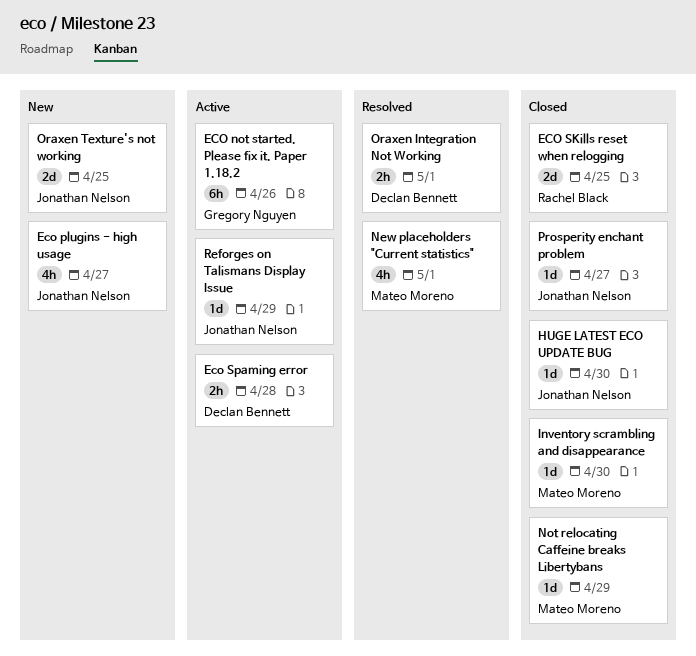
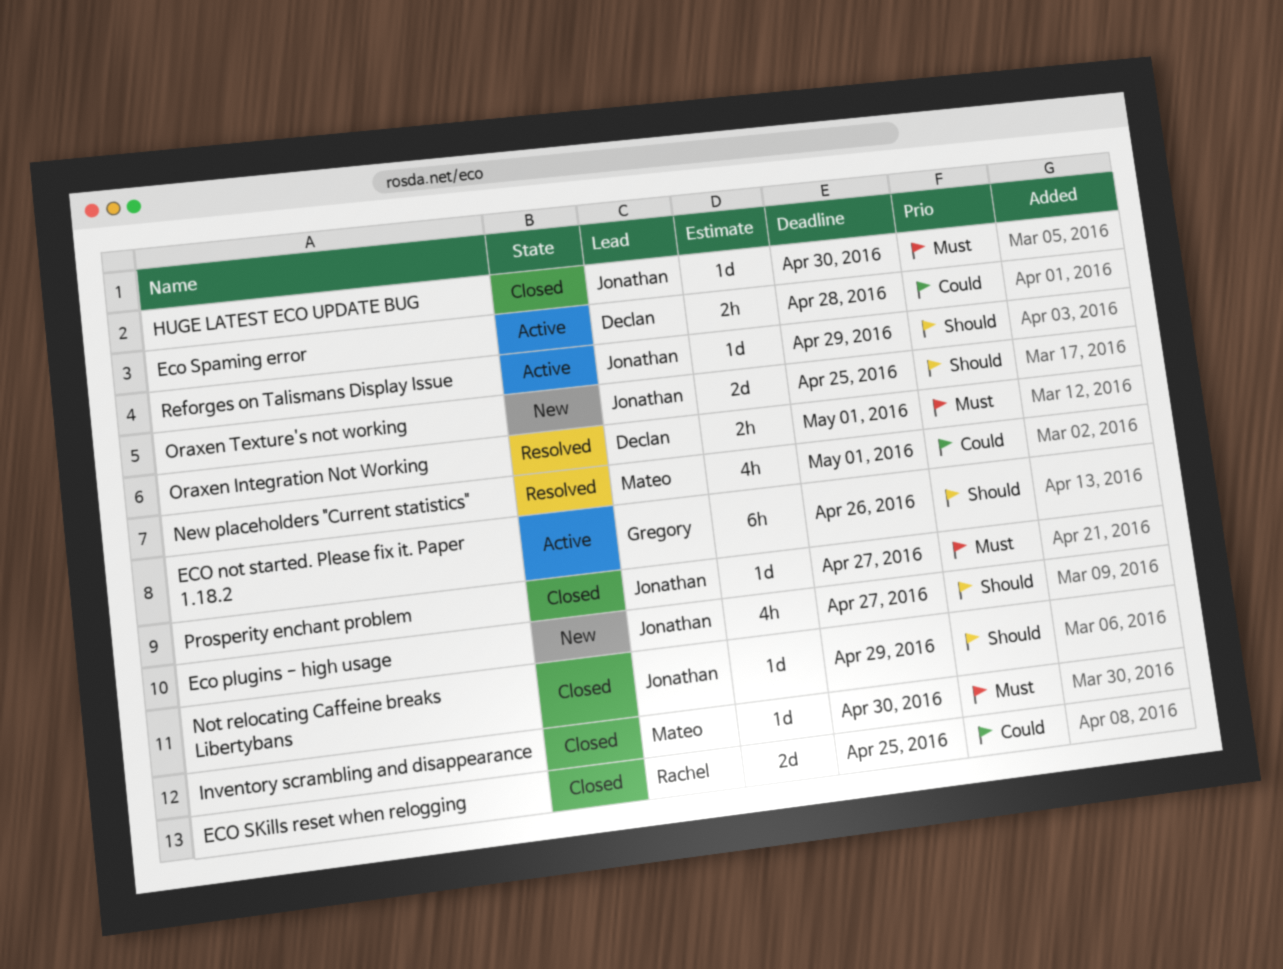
Not relocating Caffeine breaks Libertybans, owner: Mateo Moreno -> Jonathan Nelson

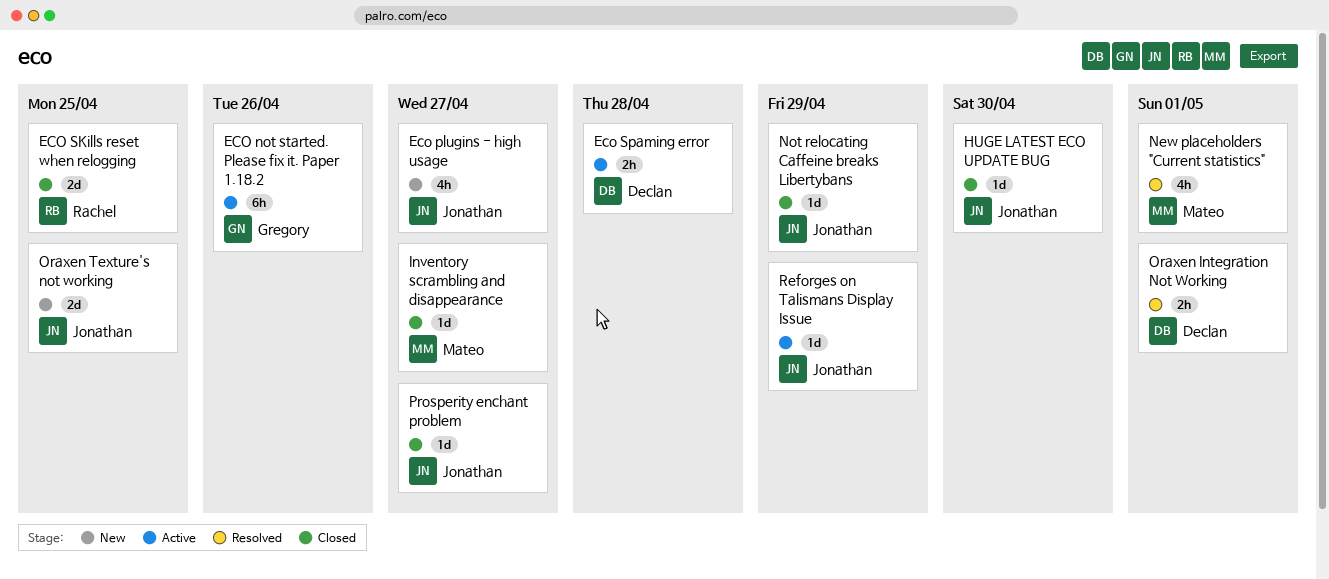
Inventory scrambling and disappearance, due: Apr 30 -> Apr 27

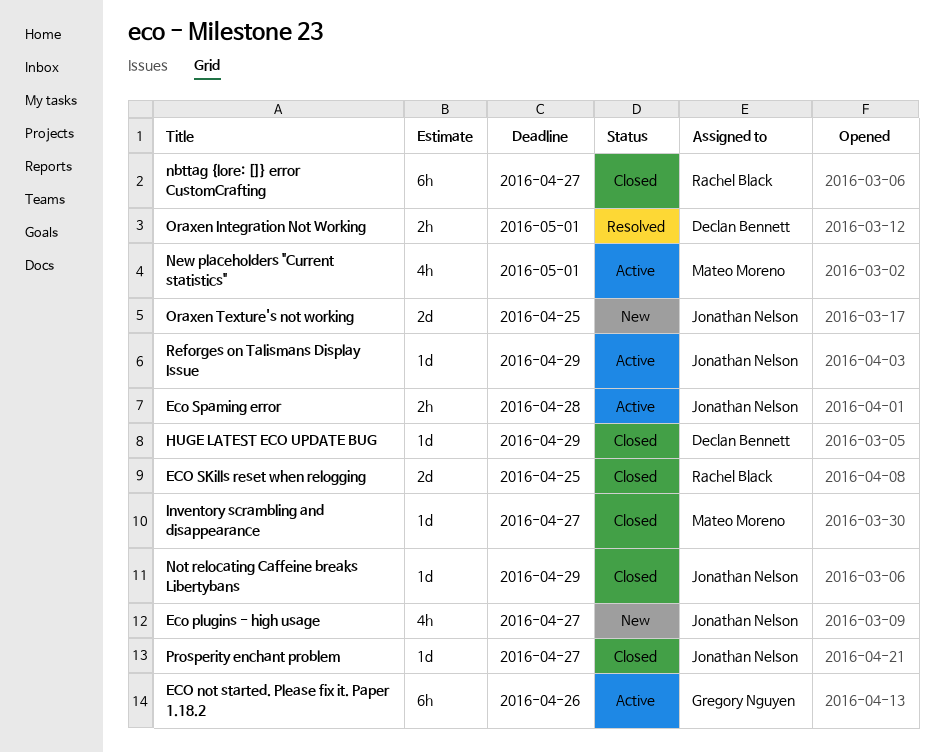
Eco Spaming error, owner: Declan Bennett -> Jonathan Nelson
HUGE LATEST ECO UPDATE BUG, owner: Jonathan Nelson -> Declan Bennett
HUGE LATEST ECO UPDATE BUG, due: Apr 30 -> Apr 29
nbttag {lore: []} error CustomCrafting: none -> present
New placeholders "Current statistics", status: Resolved -> Active

